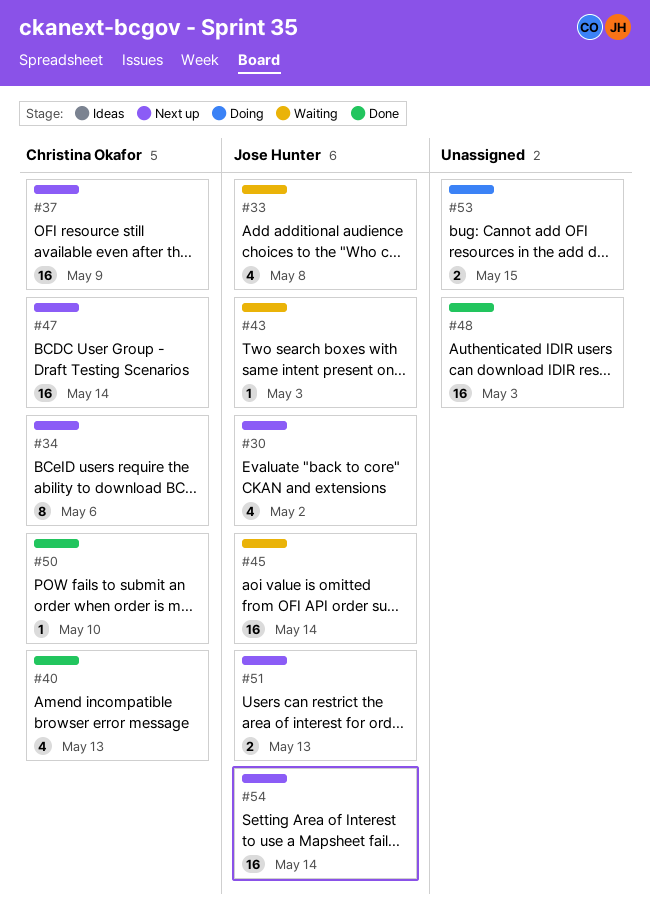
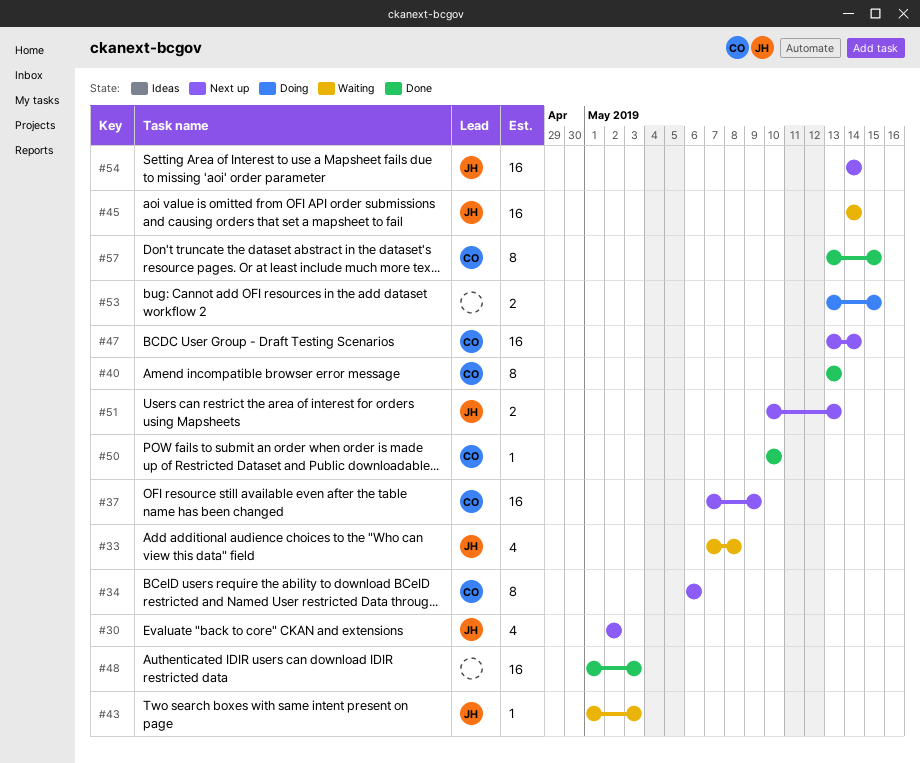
#40, estimate: 4 -> 8
#57: none -> present

